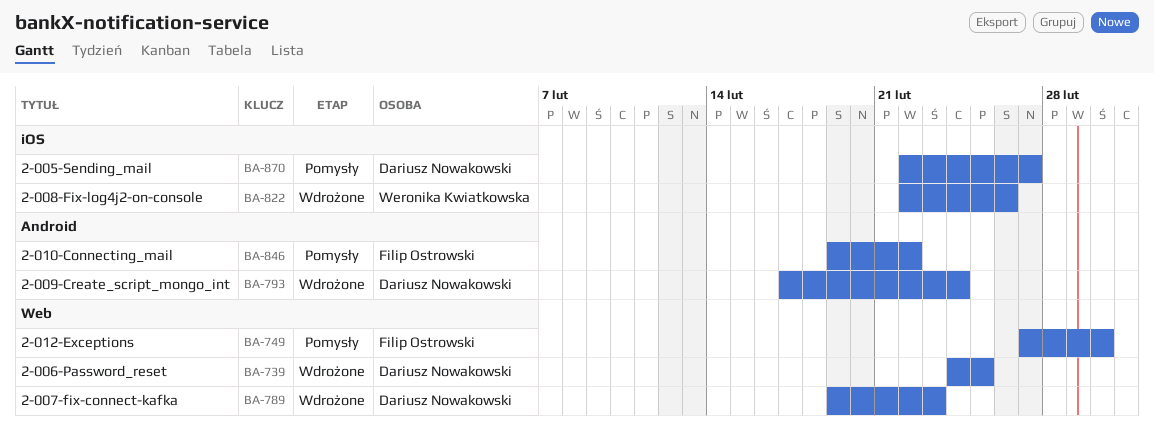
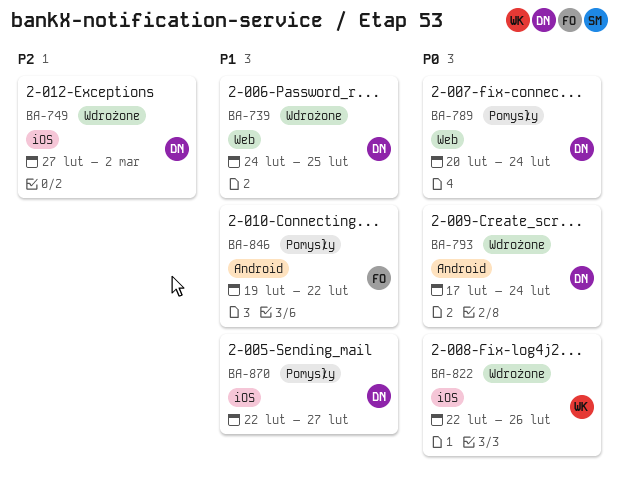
BA-749, status: Pomysły -> Wdrożone
BA-749, owner: Filip Ostrowski -> Dariusz Nowakowski
BA-749, label: Web -> iOS
BA-789, status: Wdrożone -> Pomysły
BA-789, start: Feb 19 -> Feb 20
BA-789, due: Feb 23 -> Feb 24

